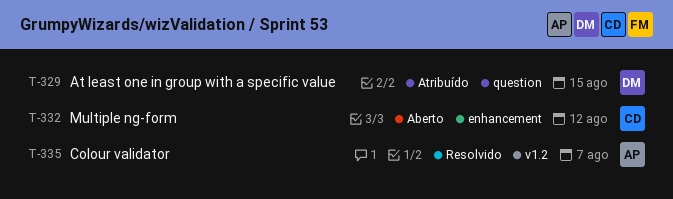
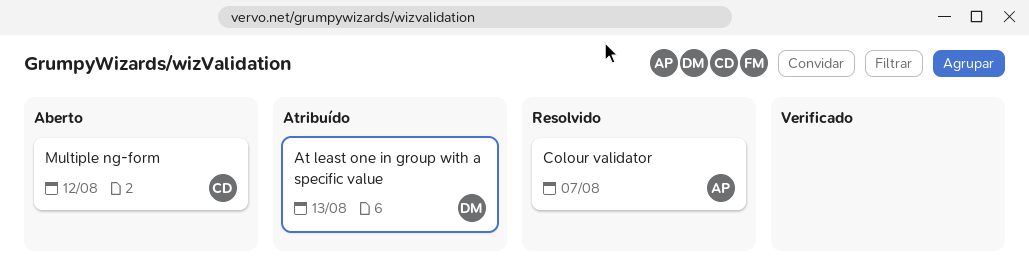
At least one in group with a specific value, due: Aug 15 -> Aug 13

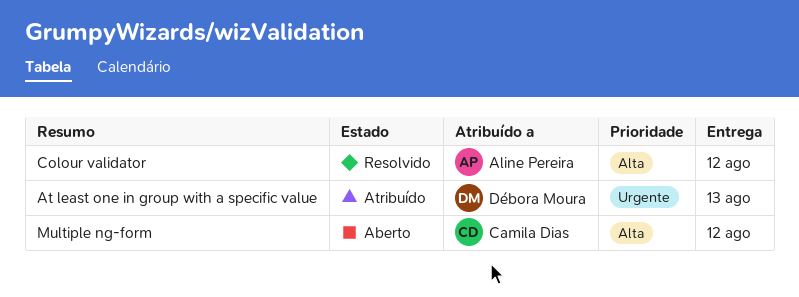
Colour validator, due: Aug 7 -> Aug 12

